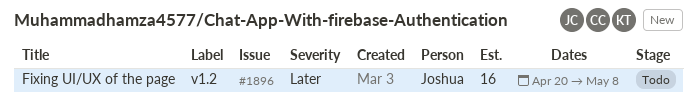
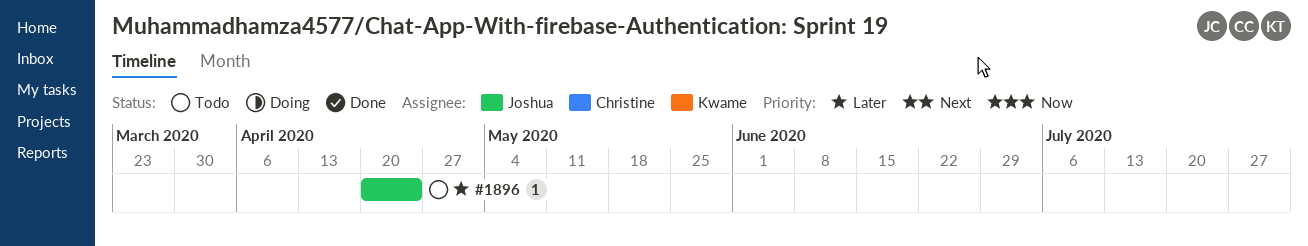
#1896, estimate: 16 -> 1
#1896, due: May 8 -> Apr 24

